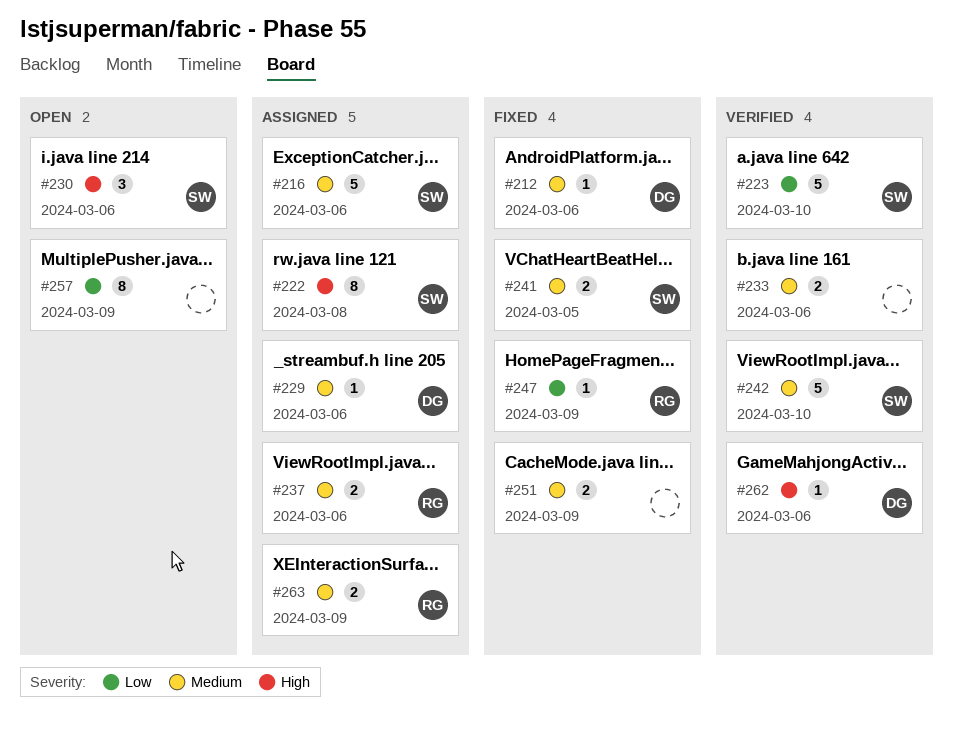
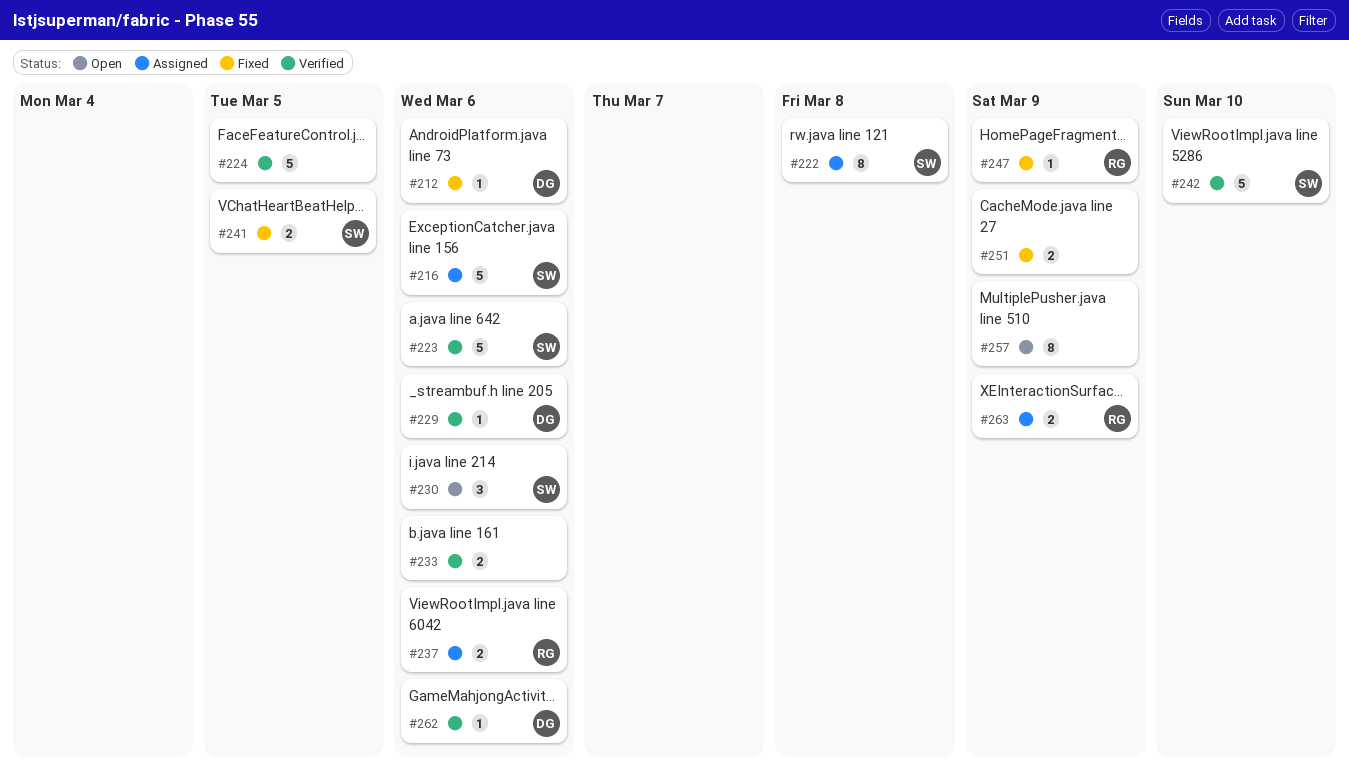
#223, due: Mar 10 -> Mar 6
#224: none -> present
#229, status: Assigned -> Verified

